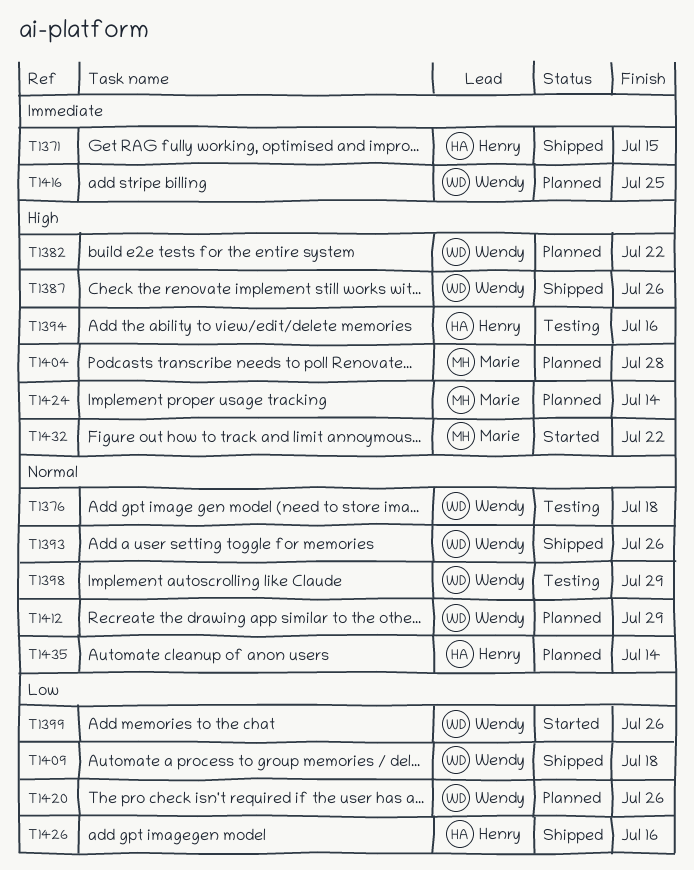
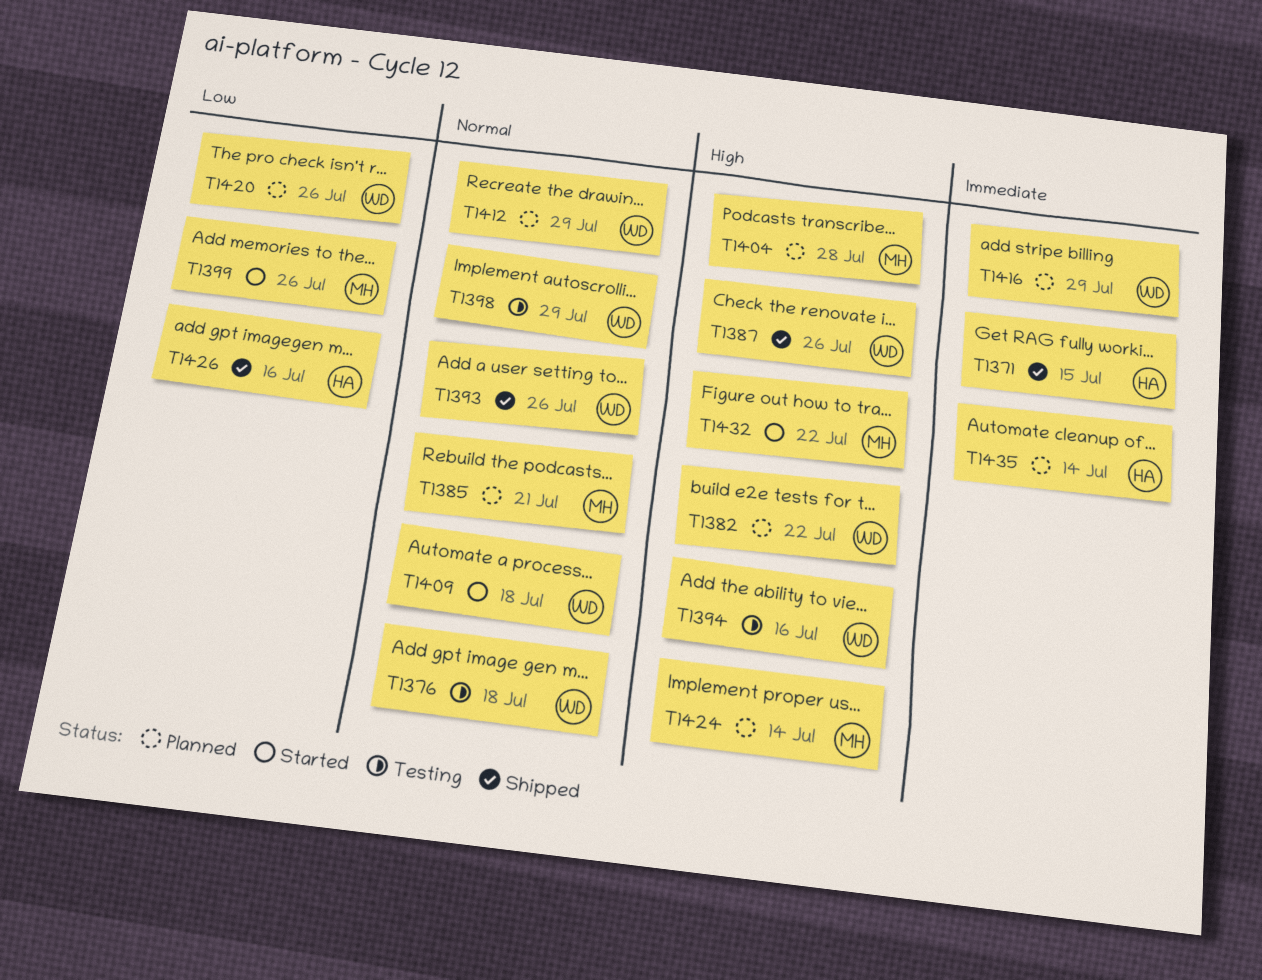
T1385: none -> present
T1394, owner: Henry -> Wendy
T1399, owner: Wendy -> Marie
T1409, status: Shipped -> Started
T1409, priority: Low -> Normal
T1416, due: Jul 25 -> Jul 29
T1435, priority: Normal -> Immediate

